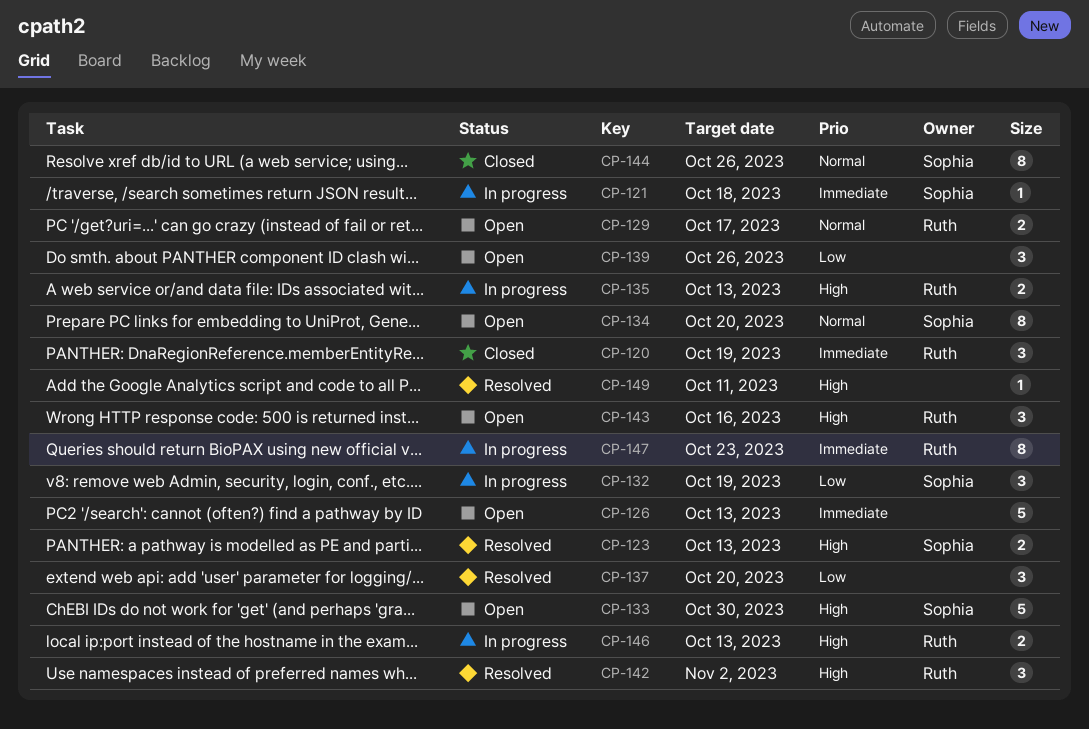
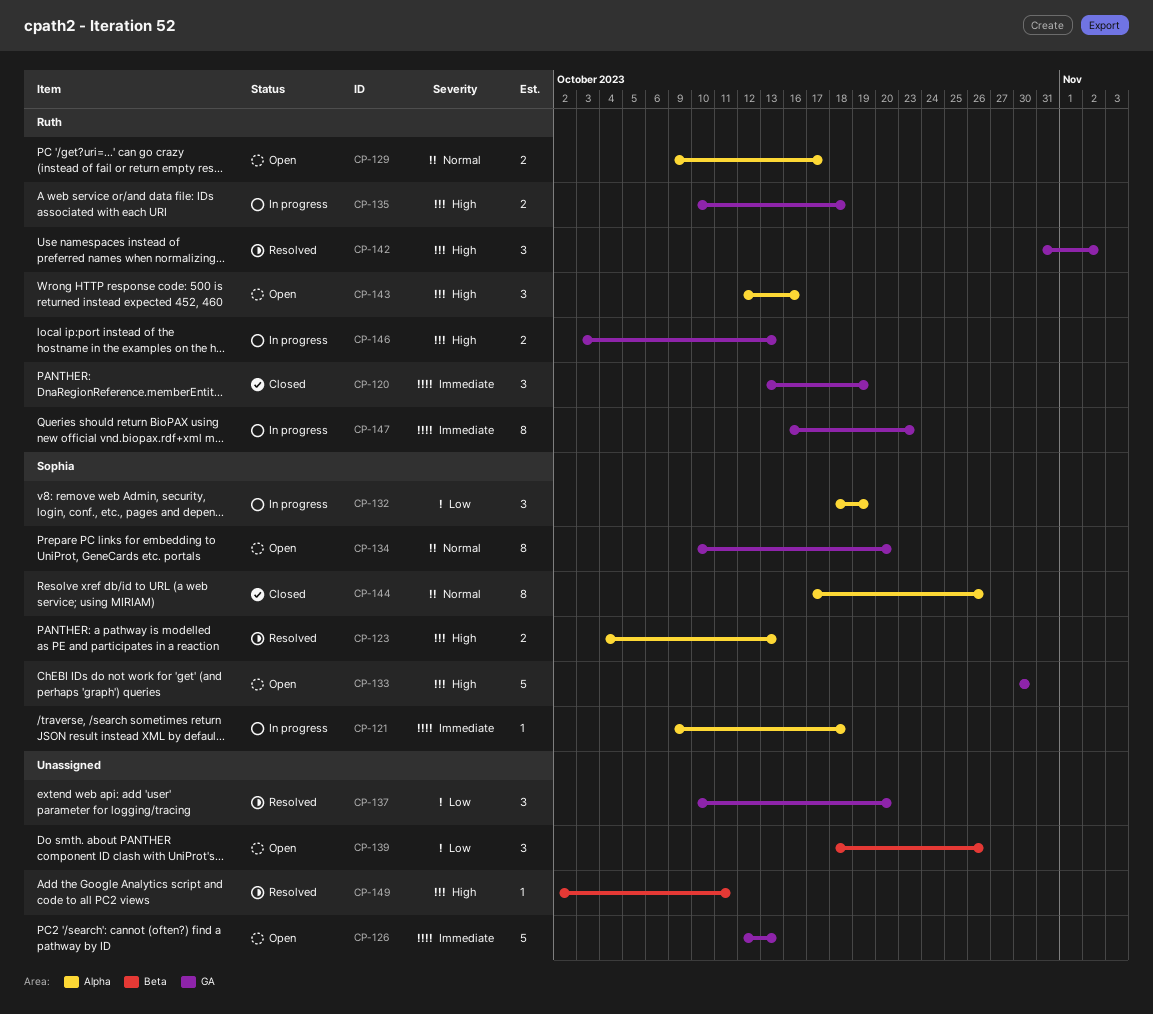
CP-135, due: Oct 13 -> Oct 18

